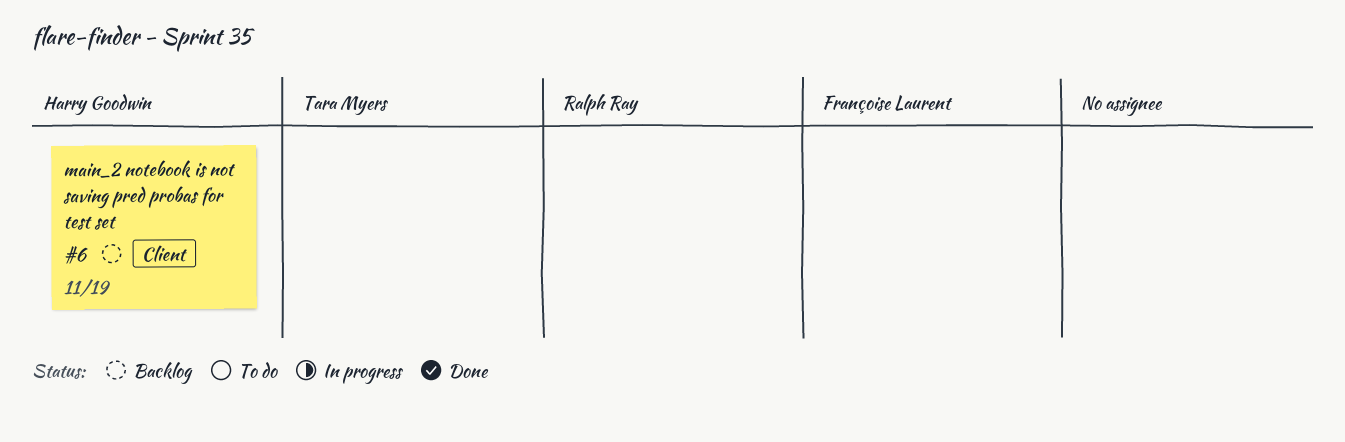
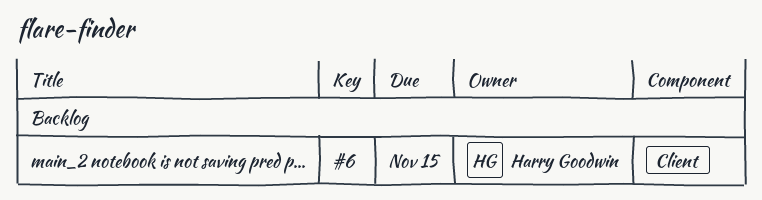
#6, due: Nov 19 -> Nov 15

